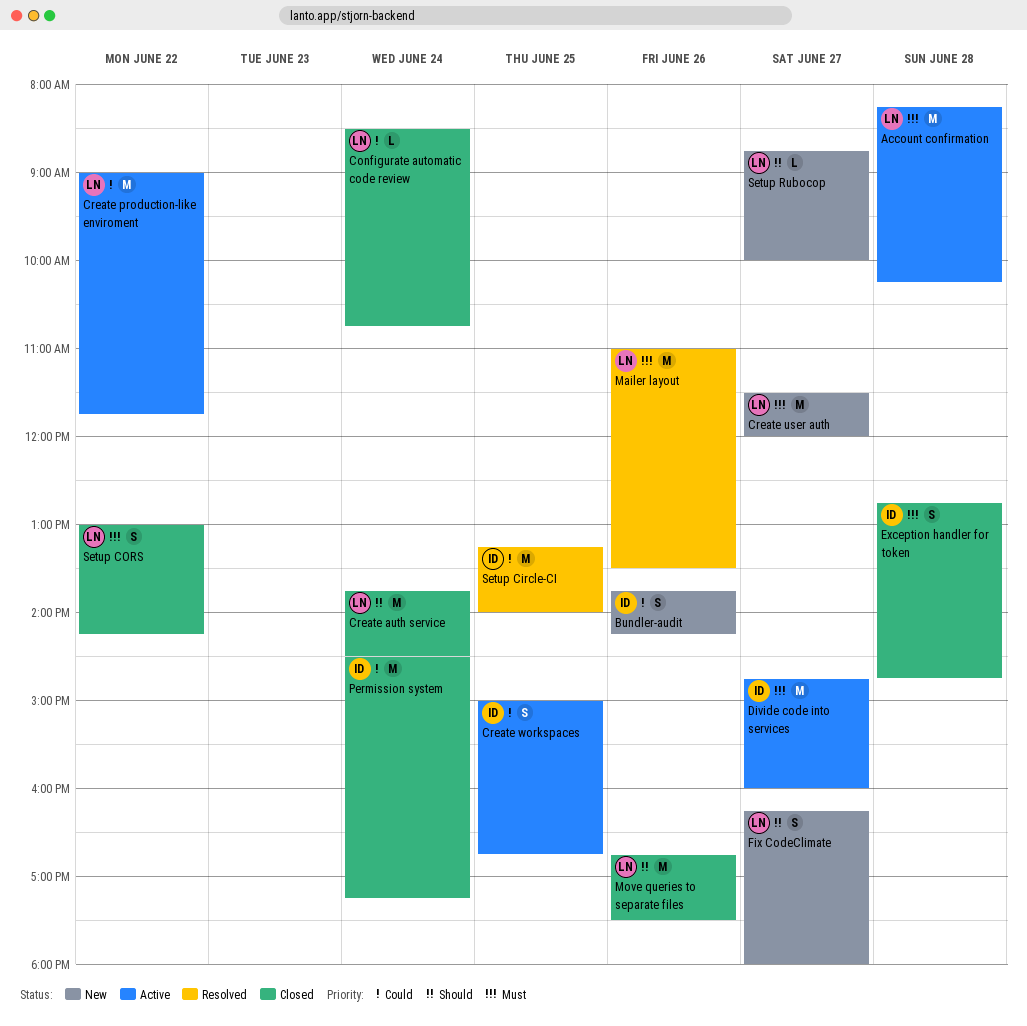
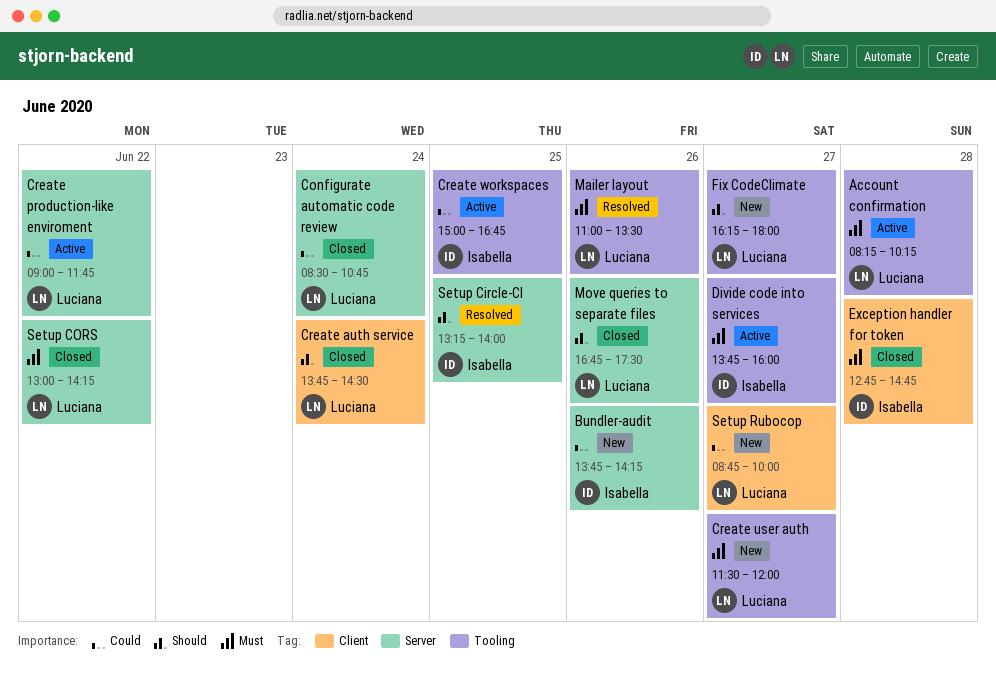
Divide code into services, begins: 14:45 -> 13:45
Permission system: present -> none
Setup Circle-CI, priority: Could -> Should
Setup Rubocop, priority: Should -> Could

